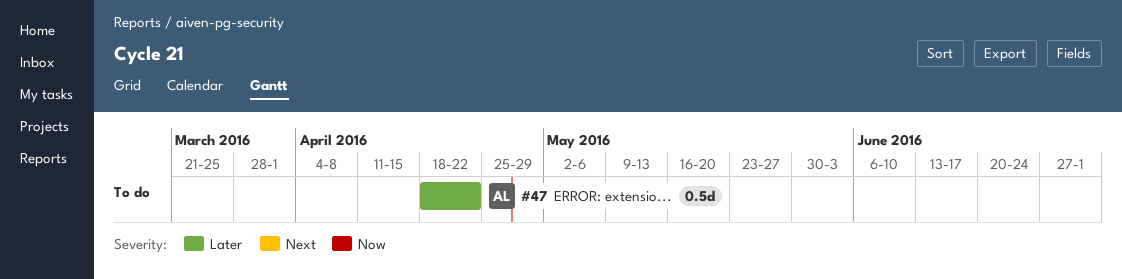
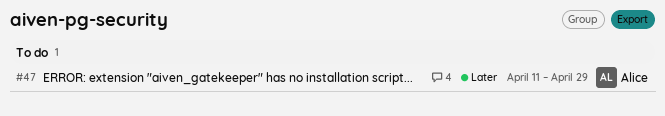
#47, start: Apr 18 -> Apr 11
#47, due: Apr 22 -> Apr 29

